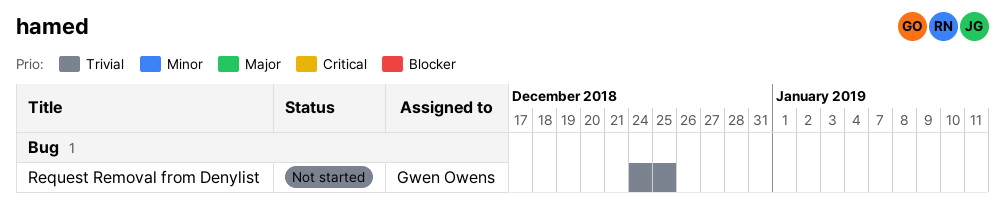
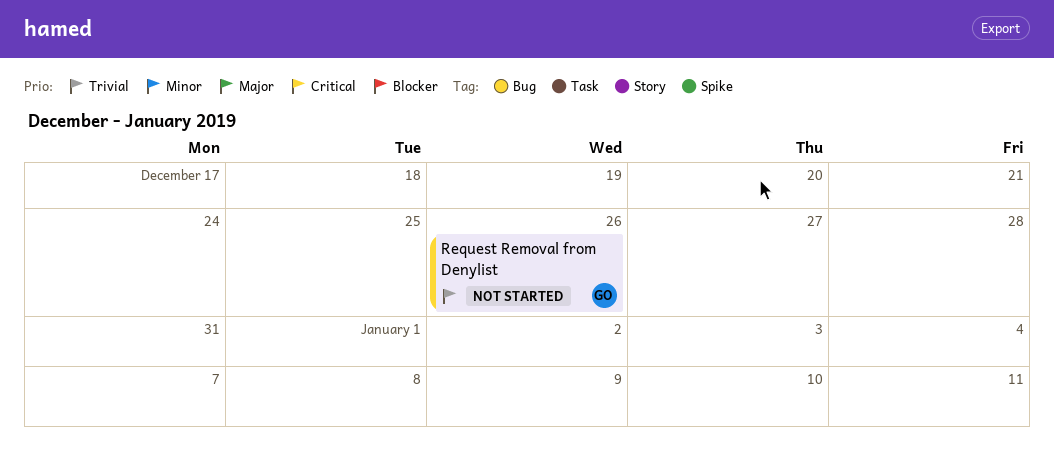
Request Removal from Denylist, due: Dec 25 -> Dec 26

